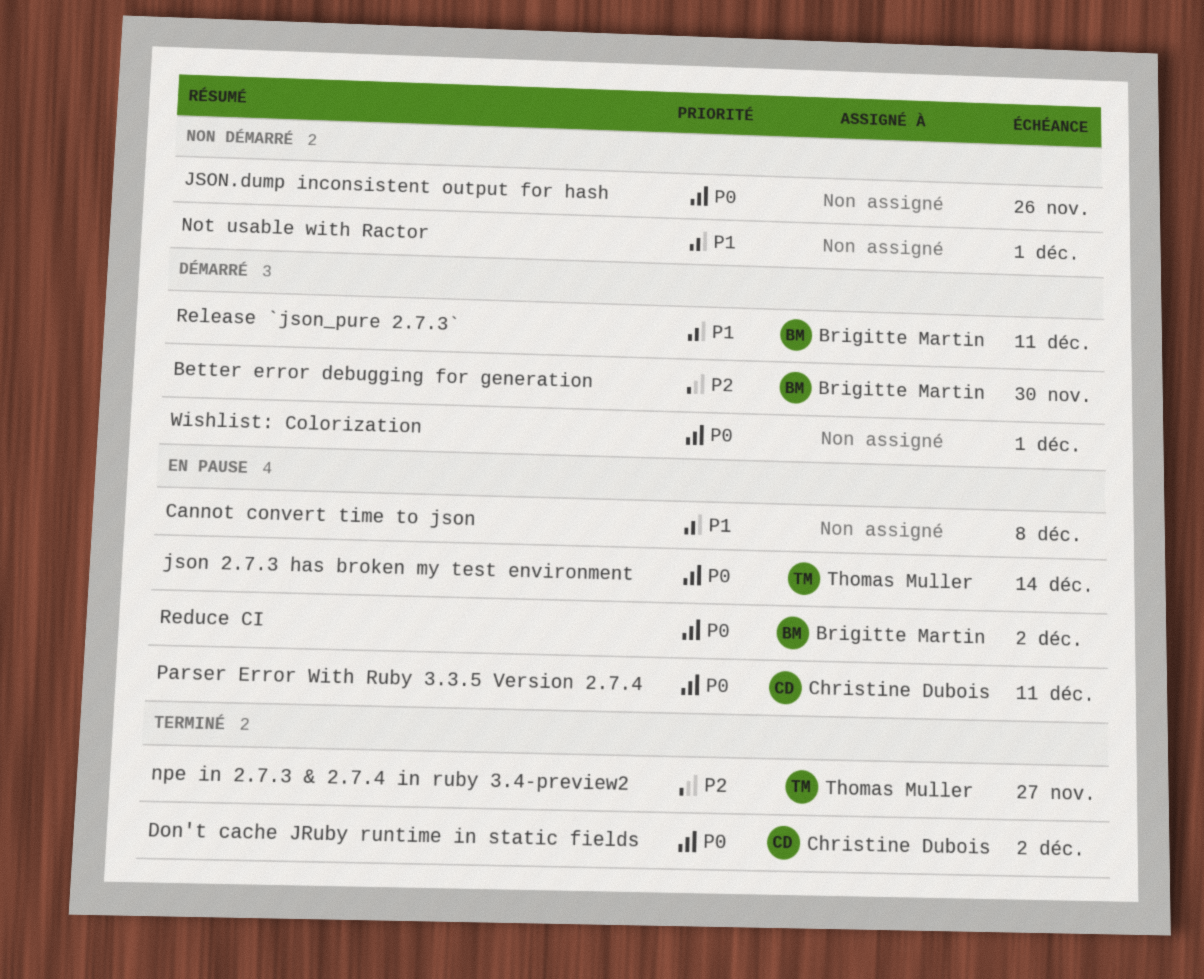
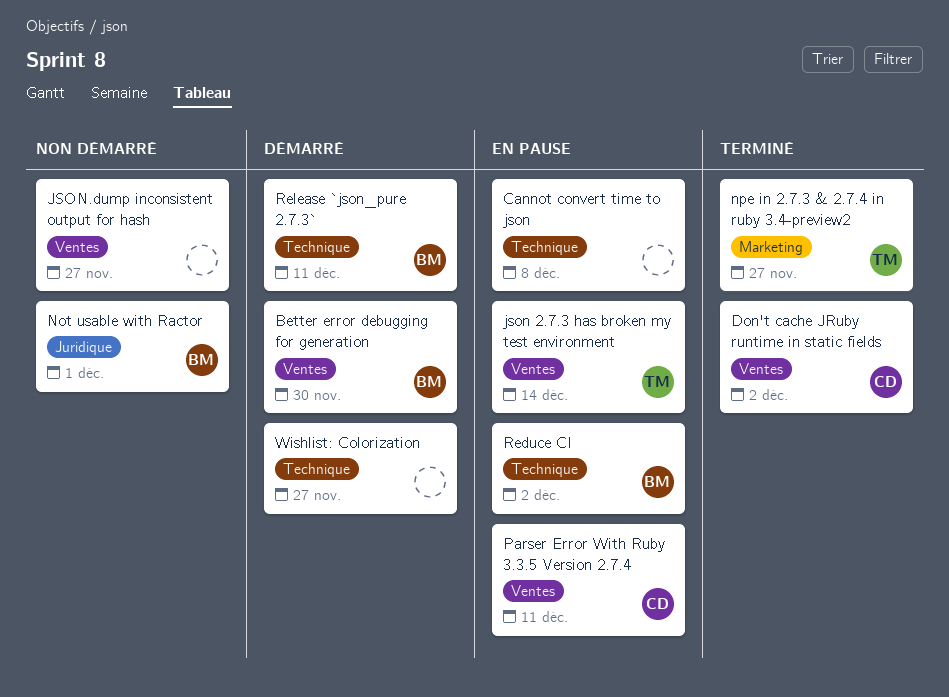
JSON.dump inconsistent output for hash, due: Nov 26 -> Nov 27
Not usable with Ractor, owner: none -> Brigitte Martin
Wishlist: Colorization, due: Dec 1 -> Nov 27

